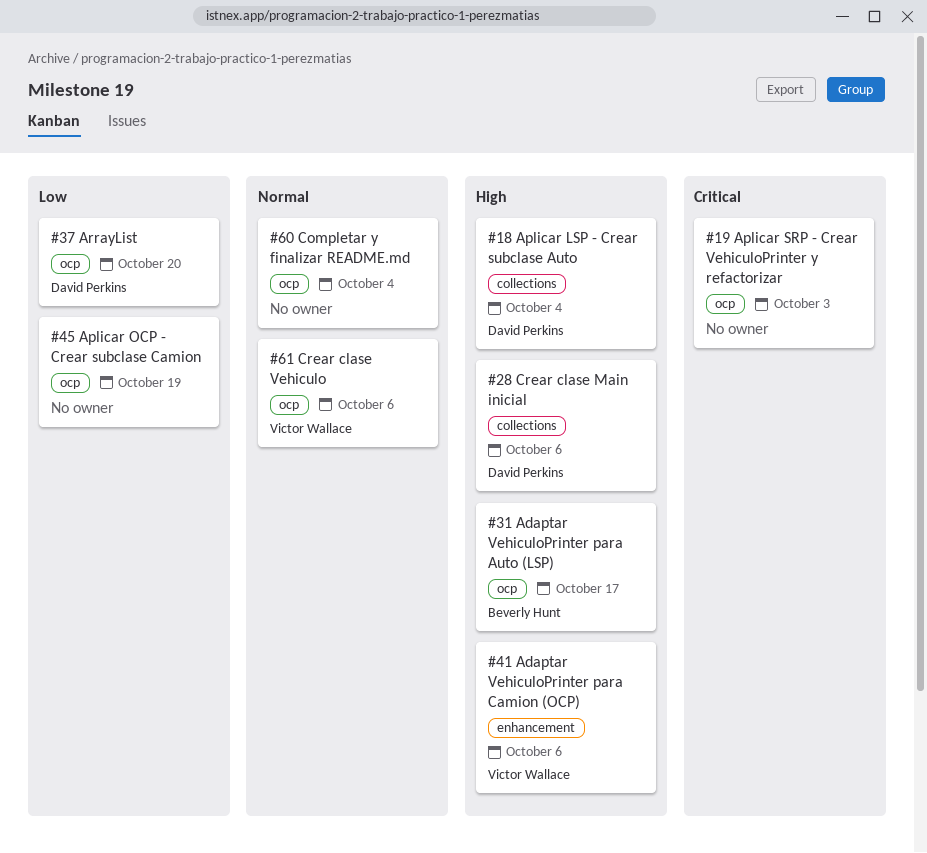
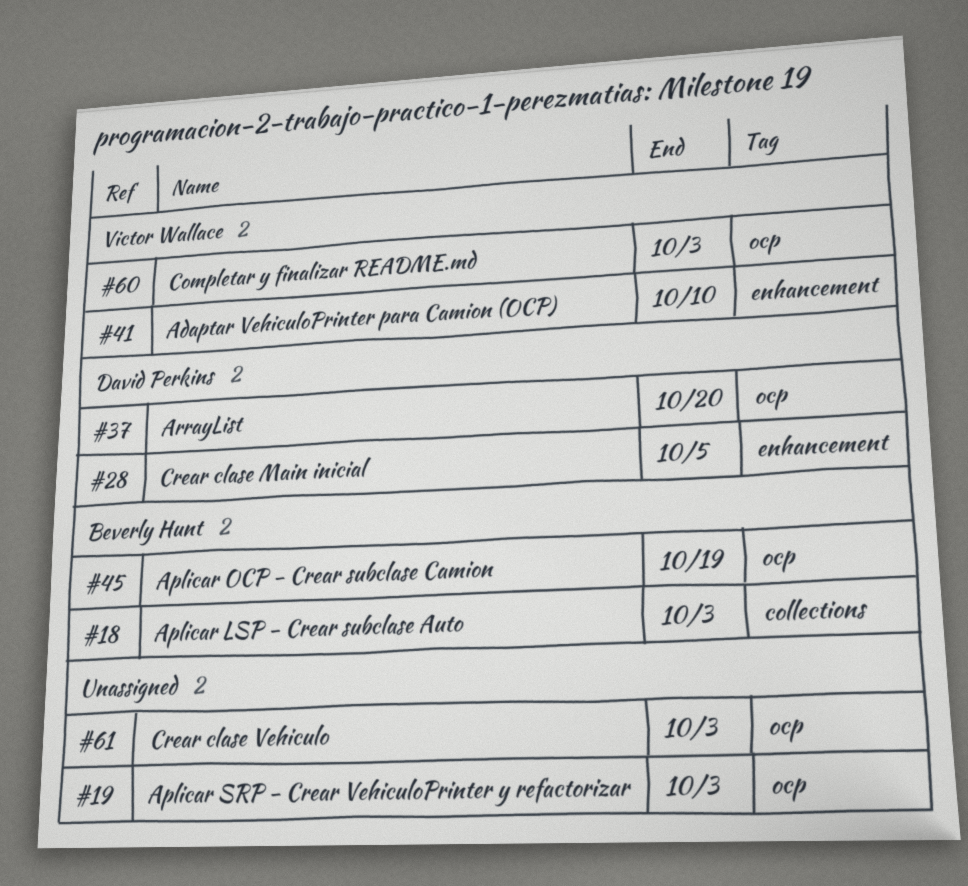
#18, owner: David Perkins -> Beverly Hunt
#18, due: Oct 4 -> Oct 3
#28, label: collections -> enhancement
#28, due: Oct 6 -> Oct 5
#31: present -> none
#41, due: Oct 6 -> Oct 10
#45, owner: none -> Beverly Hunt
#60, owner: none -> Victor Wallace
#60, due: Oct 4 -> Oct 3
#61, owner: Victor Wallace -> none
#61, due: Oct 6 -> Oct 3

